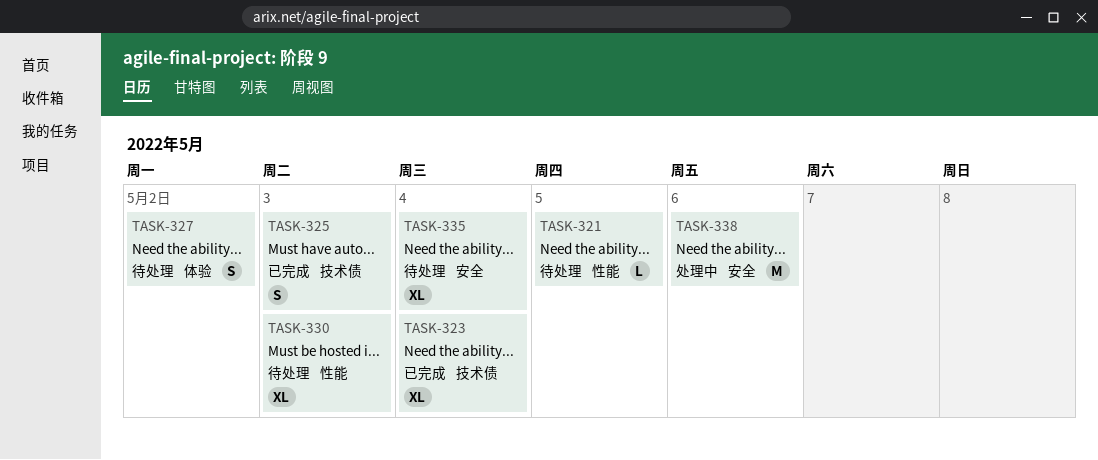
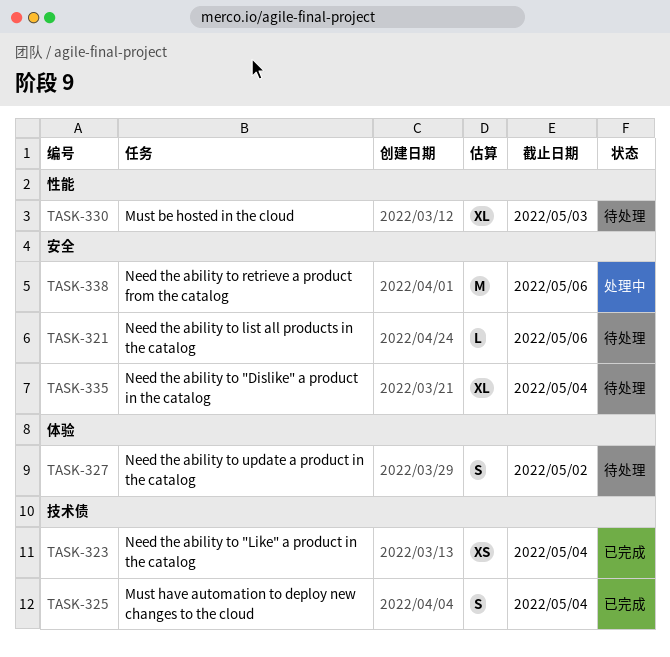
TASK-321, label: 性能 -> 安全
TASK-321, due: May 5 -> May 6
TASK-323, estimate: XL -> XS
TASK-325, due: May 3 -> May 4

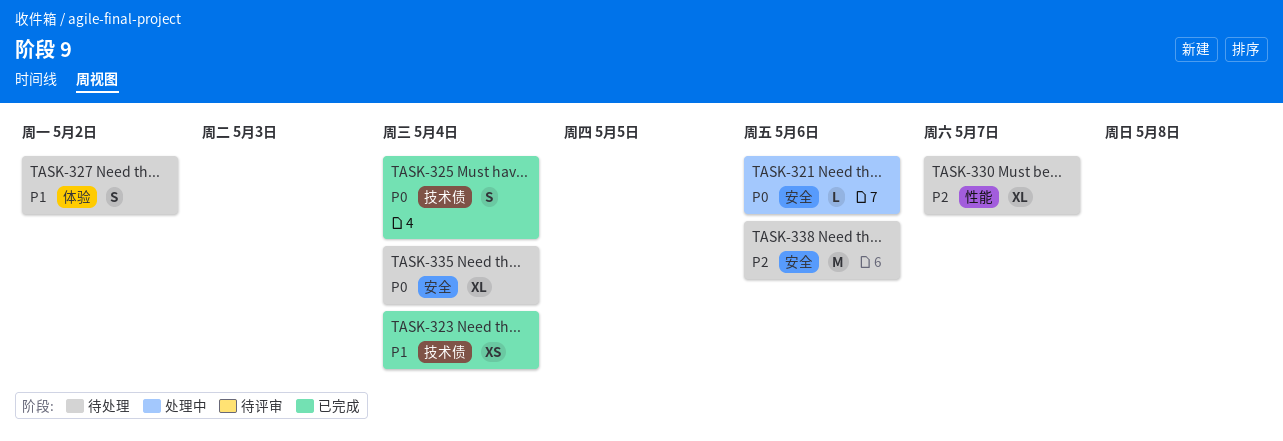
TASK-321, status: 待处理 -> 处理中
TASK-330, due: May 3 -> May 7
TASK-338, status: 处理中 -> 待处理

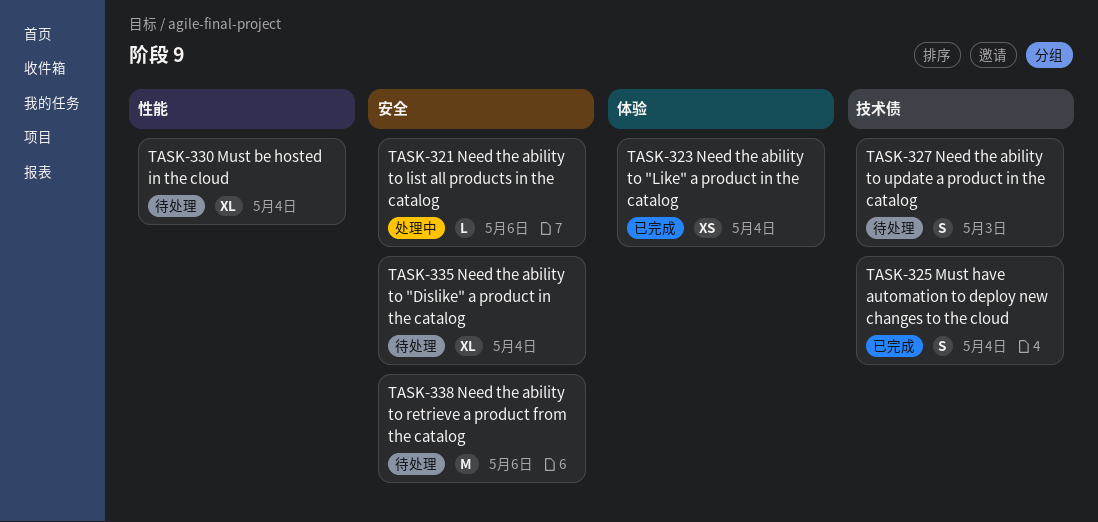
TASK-323, label: 技术债 -> 体验
TASK-327, label: 体验 -> 技术债
TASK-327, due: May 2 -> May 3
TASK-330, due: May 7 -> May 4

